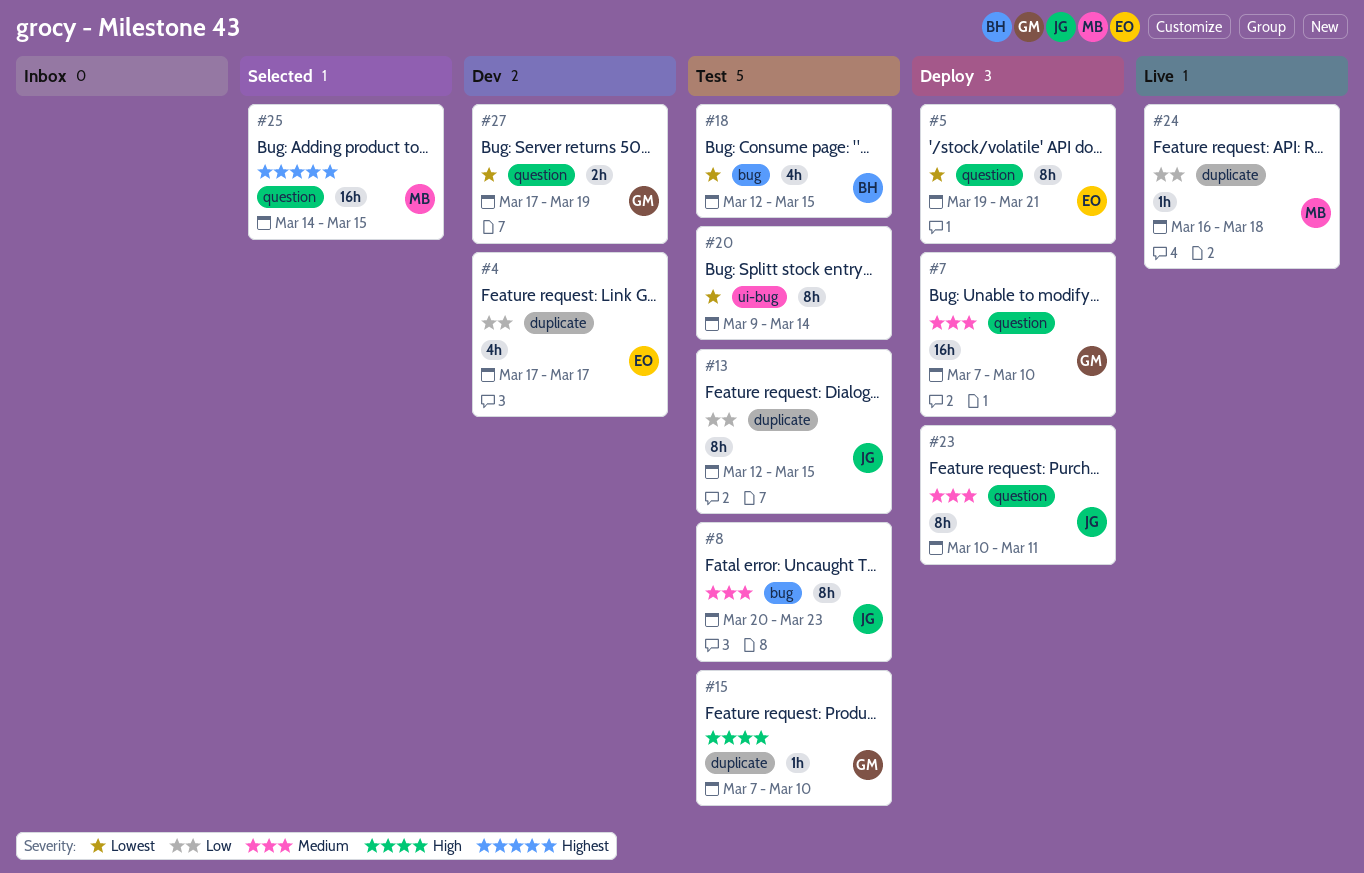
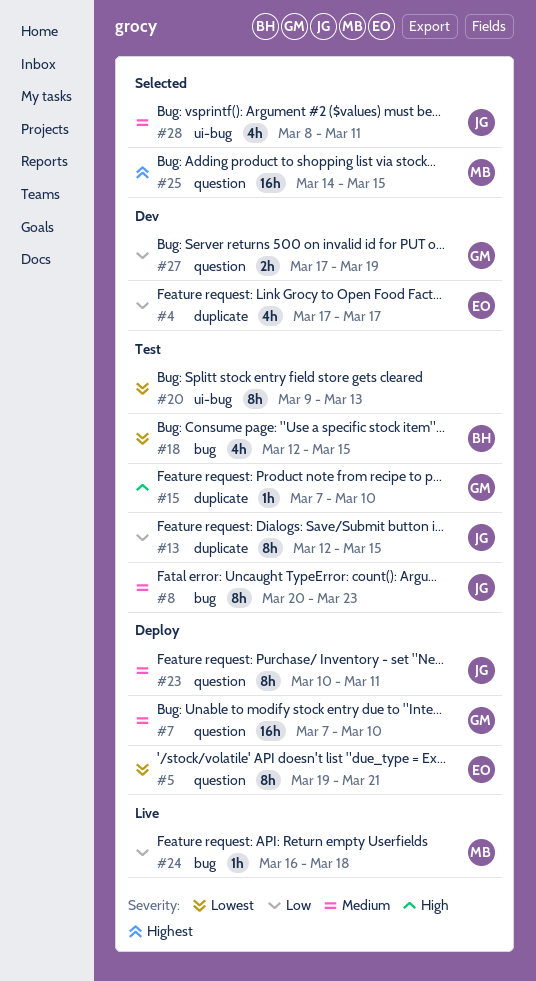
#20, due: Mar 14 -> Mar 13
#24, label: duplicate -> bug
#27, priority: Lowest -> Low
#28: none -> present

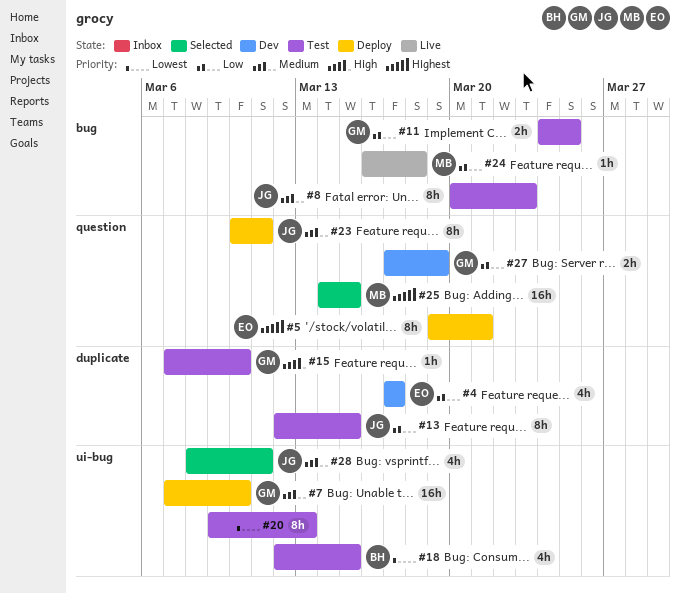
#5, priority: Lowest -> Highest
#7, label: question -> ui-bug
#11: none -> present
#18, label: bug -> ui-bug

